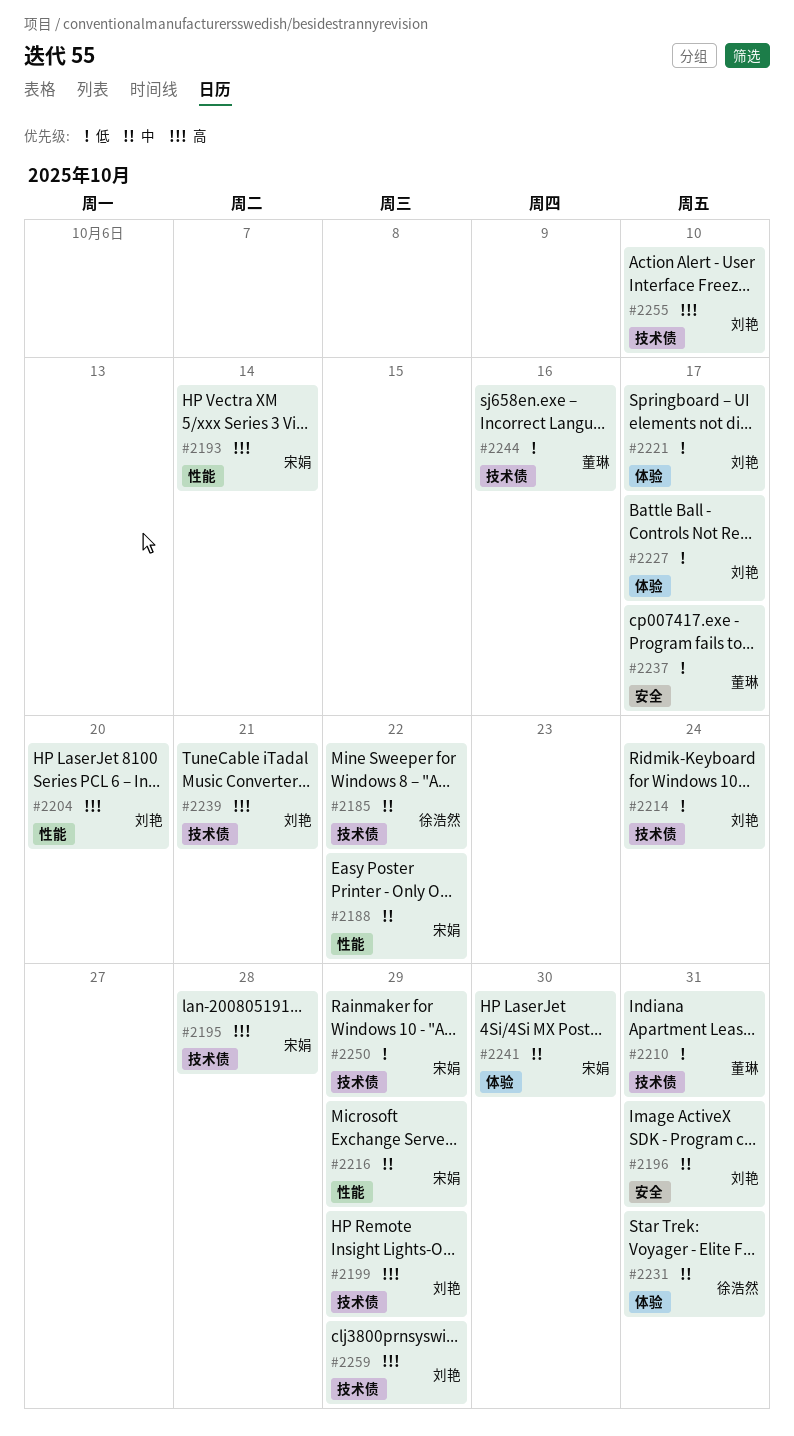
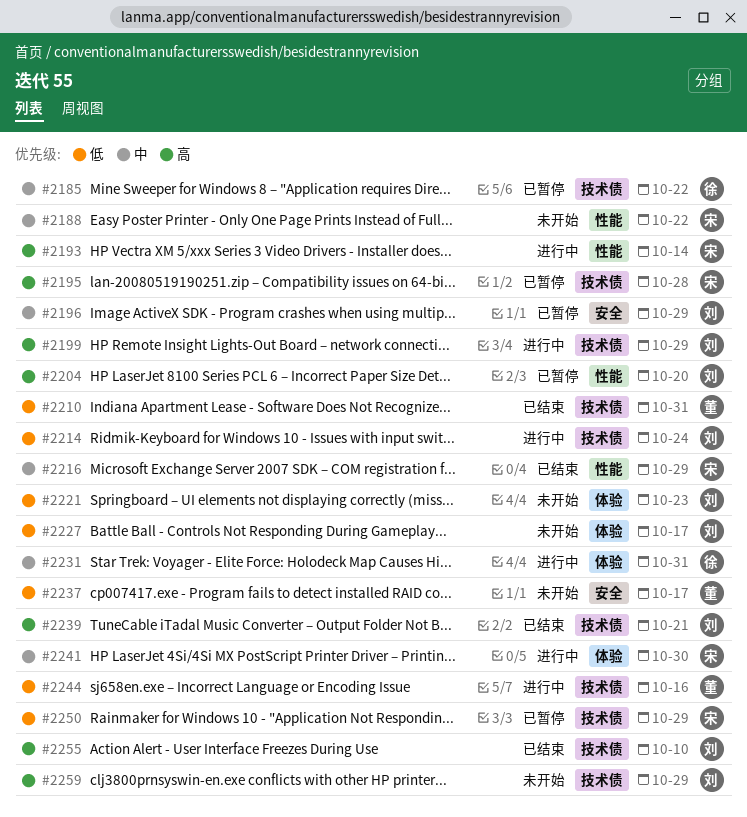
#2196, due: Oct 31 -> Oct 29
#2221, due: Oct 17 -> Oct 23

